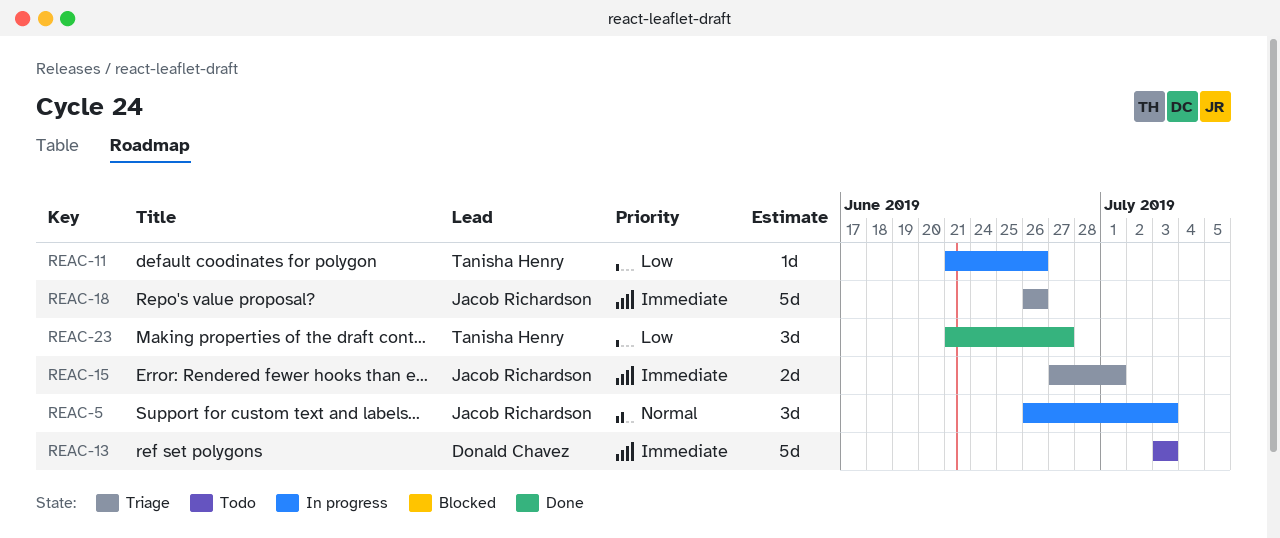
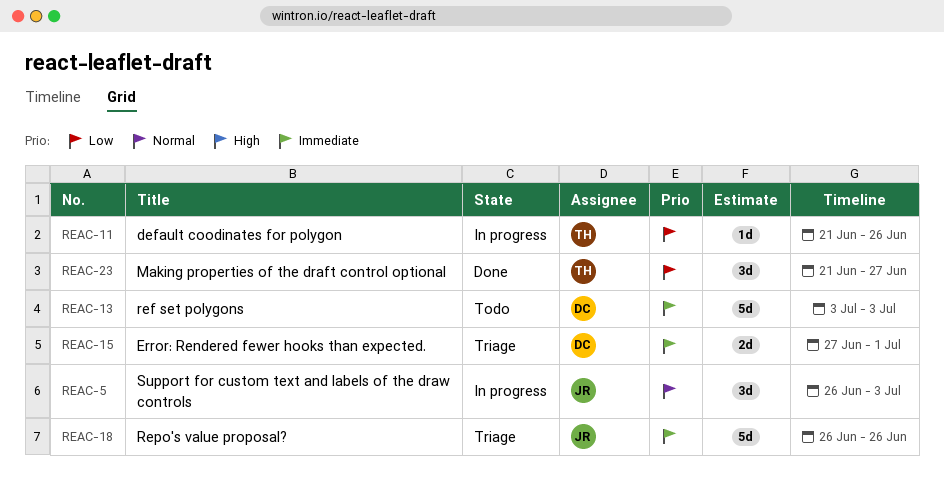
REAC-15, owner: Jacob Richardson -> Donald Chavez

